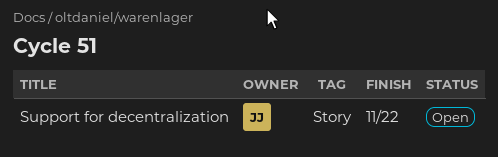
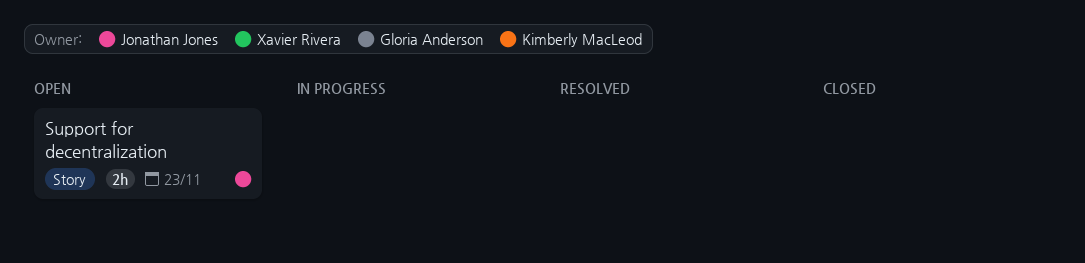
Support for decentralization, due: Nov 22 -> Nov 23

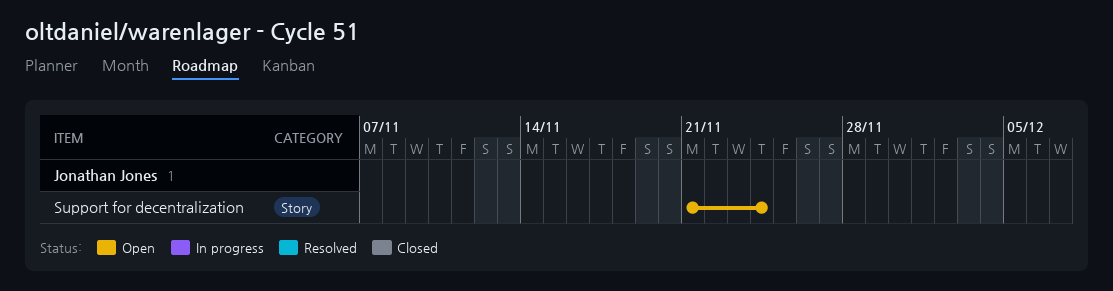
Support for decentralization, due: Nov 23 -> Nov 24

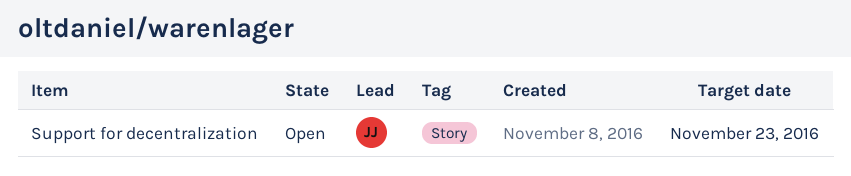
Support for decentralization, due: Nov 24 -> Nov 23

